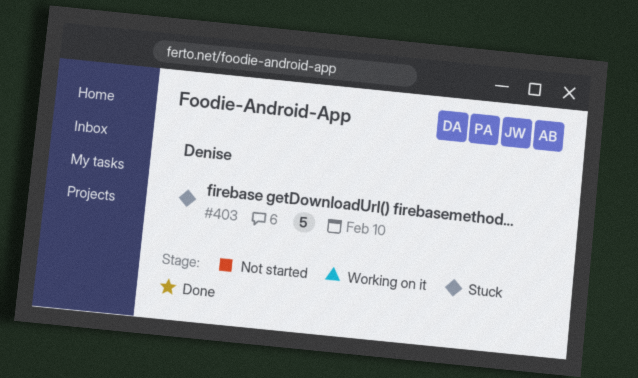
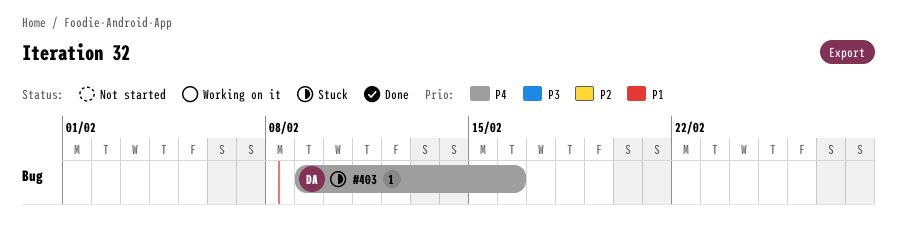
#403, estimate: 5 -> 1
#403, due: Feb 10 -> Feb 16

